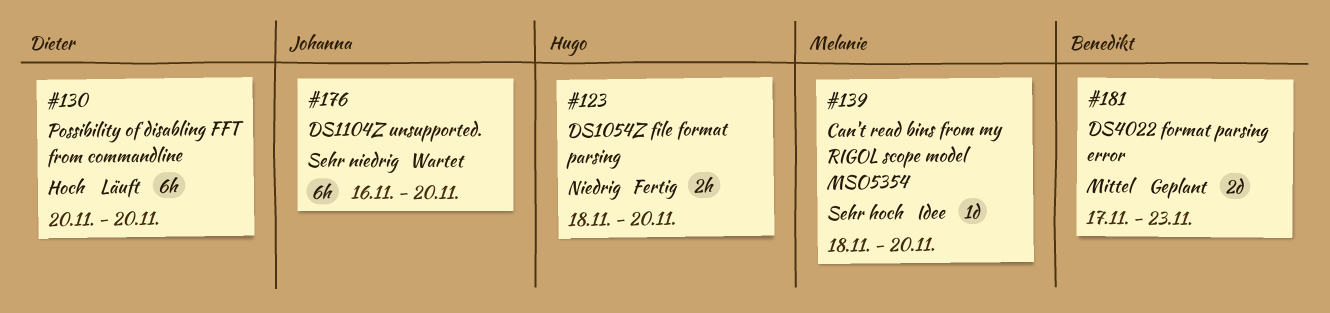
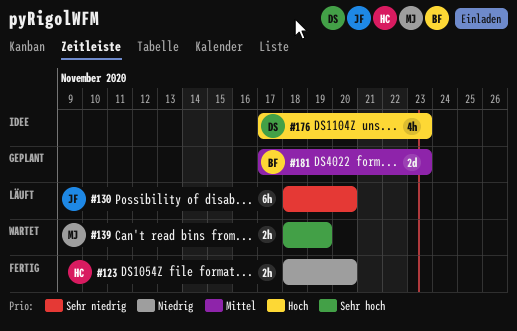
#130, owner: Dieter -> Johanna
#130, priority: Hoch -> Sehr niedrig
#130, start: Nov 20 -> Nov 18
#139, status: Idee -> Wartet
#139, estimate: 1d -> 2h
#139, due: Nov 20 -> Nov 19
#176, status: Wartet -> Idee
#176, owner: Johanna -> Dieter
#176, priority: Sehr niedrig -> Hoch
#176, estimate: 6h -> 4h
#176, start: Nov 16 -> Nov 17
#176, due: Nov 20 -> Nov 23

